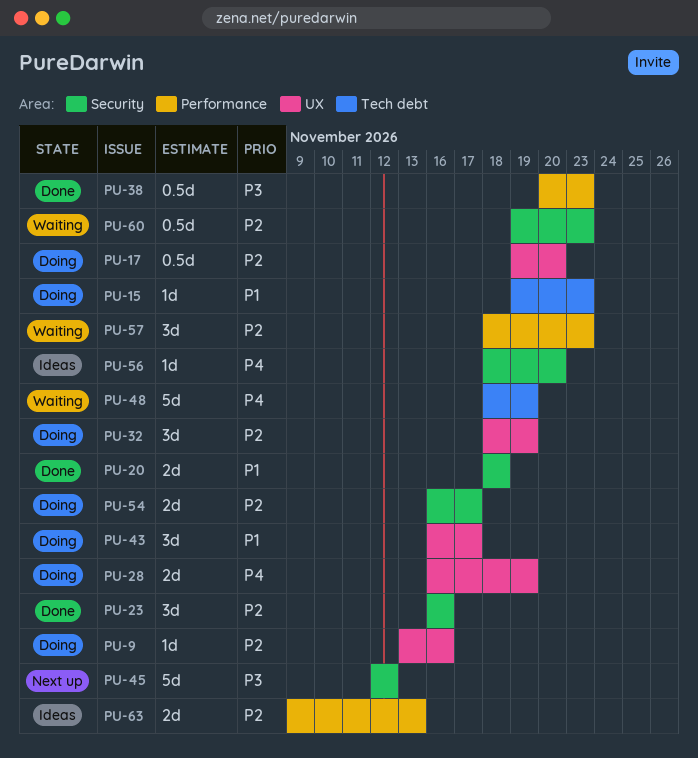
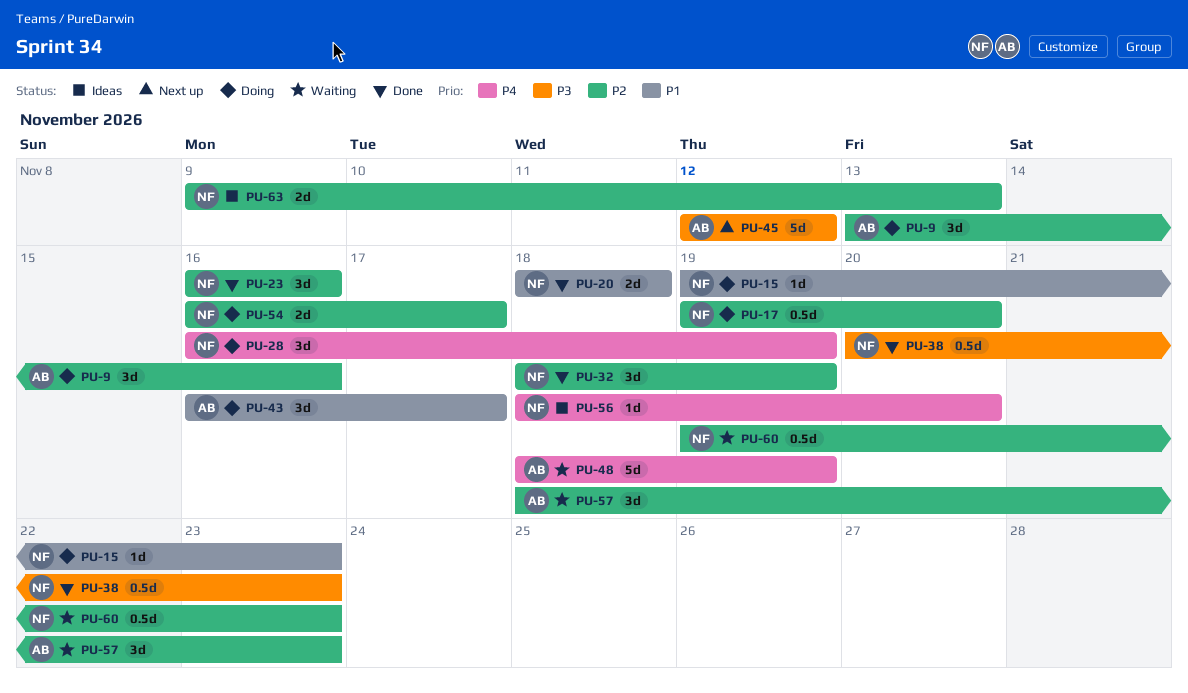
PU-9, estimate: 1d -> 3d
PU-28, estimate: 2d -> 3d
PU-32, status: Doing -> Done

